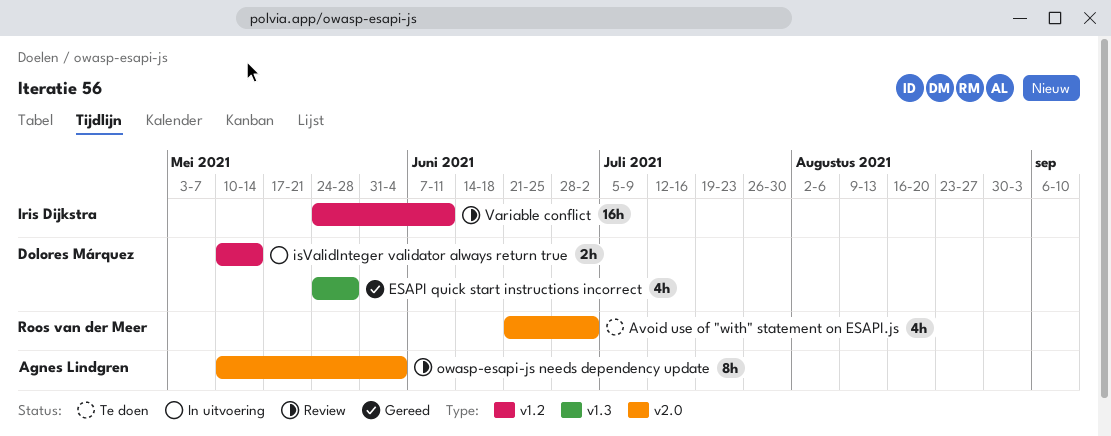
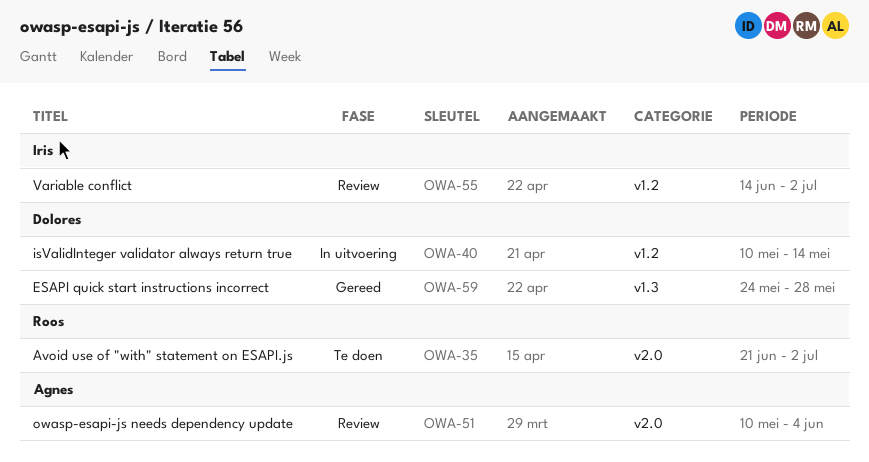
Variable conflict, start: May 24 -> Jun 14
Variable conflict, due: Jun 11 -> Jul 2

